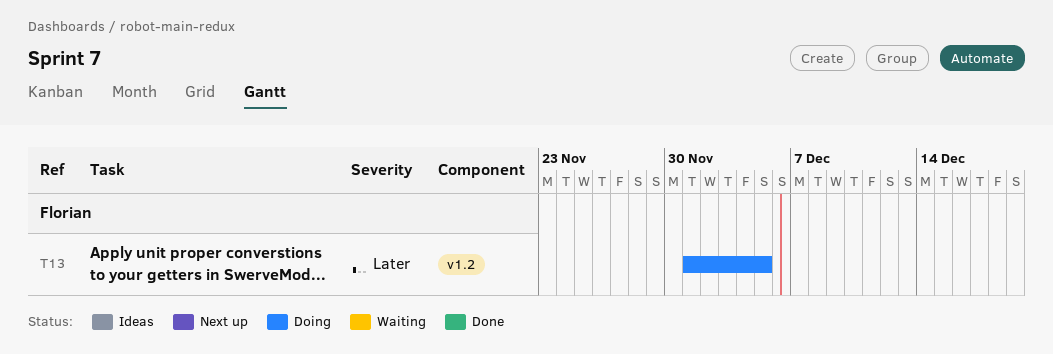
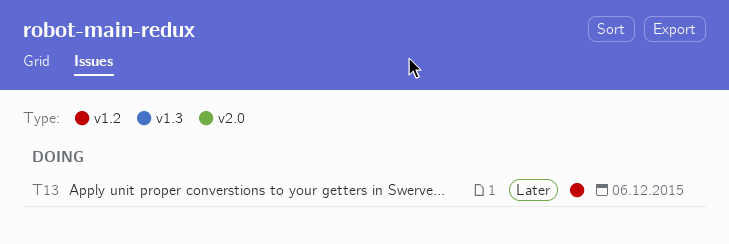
T13, due: Dec 5 -> Dec 6

